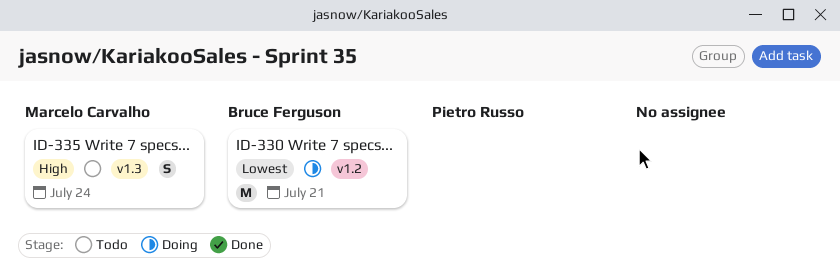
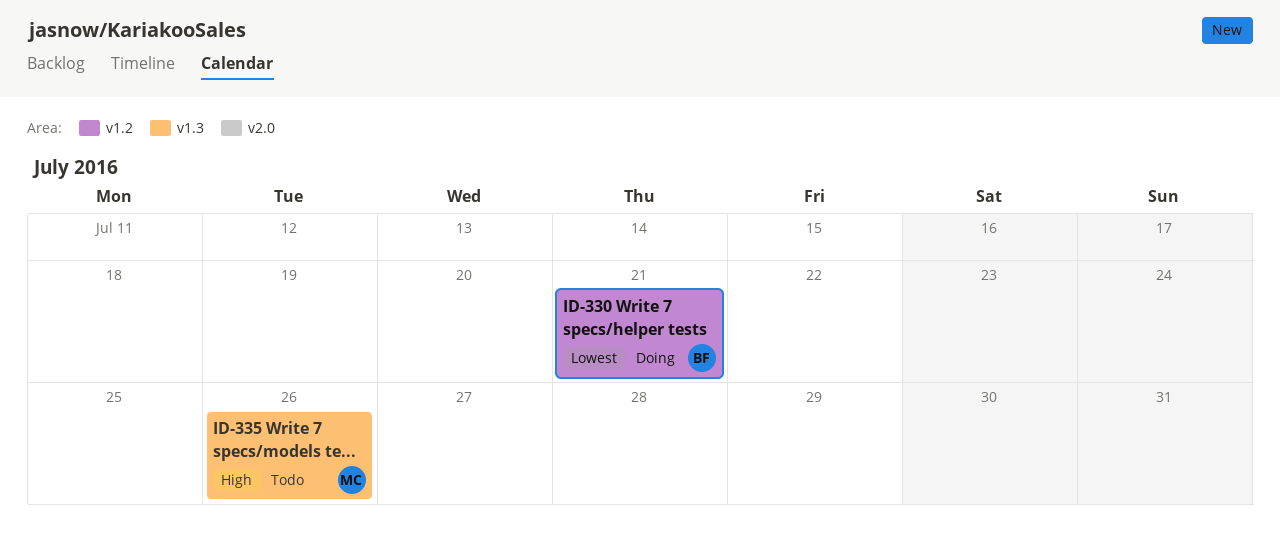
ID-335, due: Jul 24 -> Jul 26

